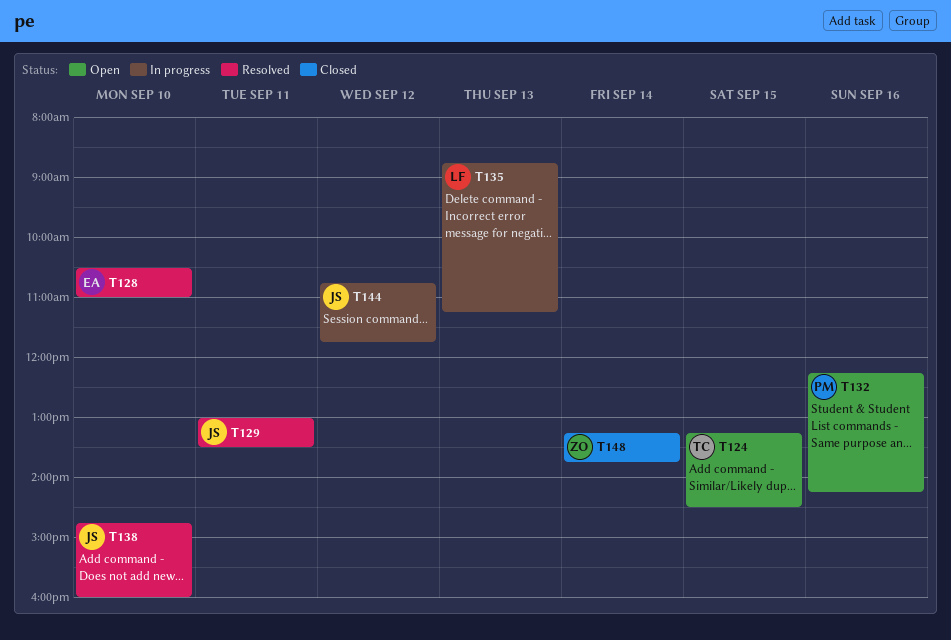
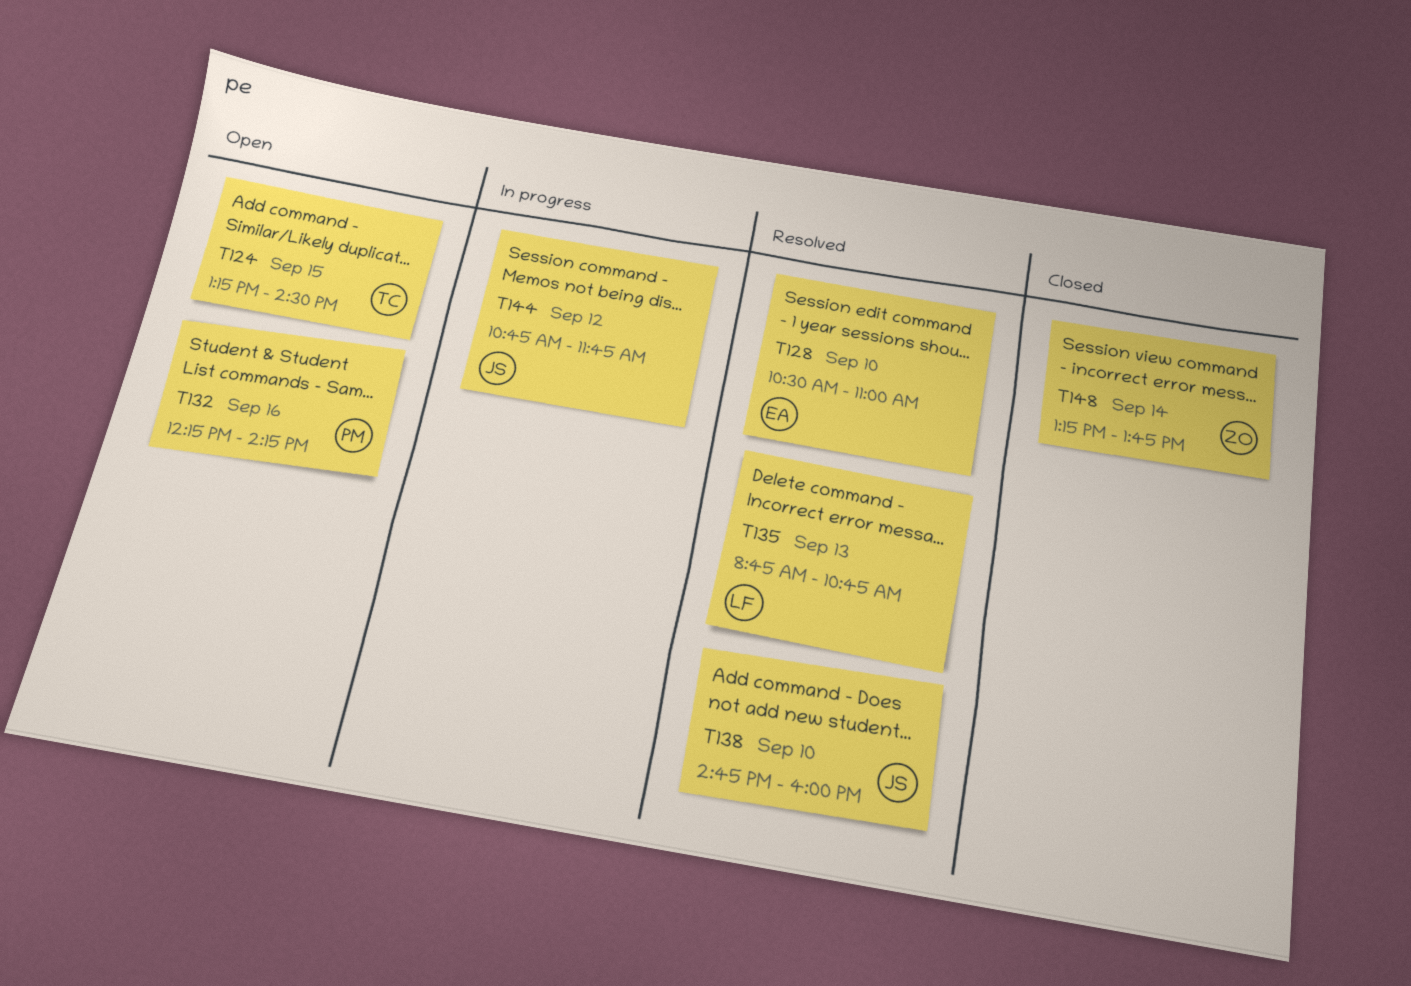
T129: present -> none
T135, status: In progress -> Resolved
T135, ends: 11:15 -> 10:45

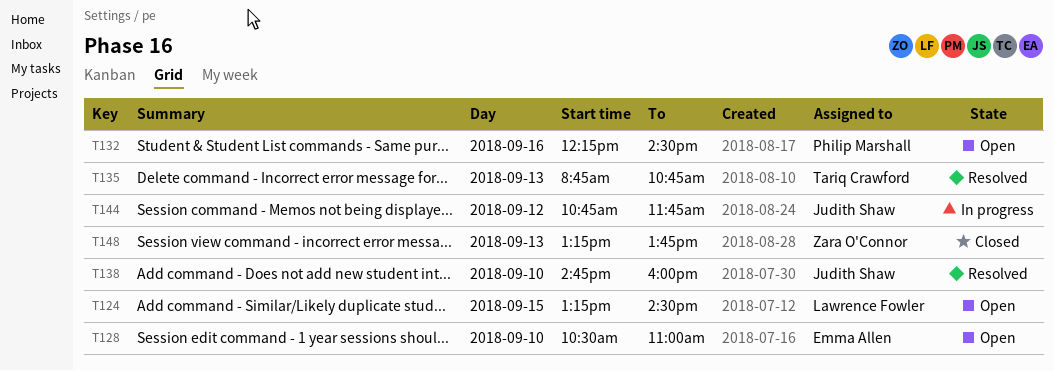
T124, owner: Tariq Crawford -> Lawrence Fowler
T128, status: Resolved -> Open
T132, ends: 14:15 -> 14:30
T135, owner: Lawrence Fowler -> Tariq Crawford
T148, day: Sep 14 -> Sep 13

